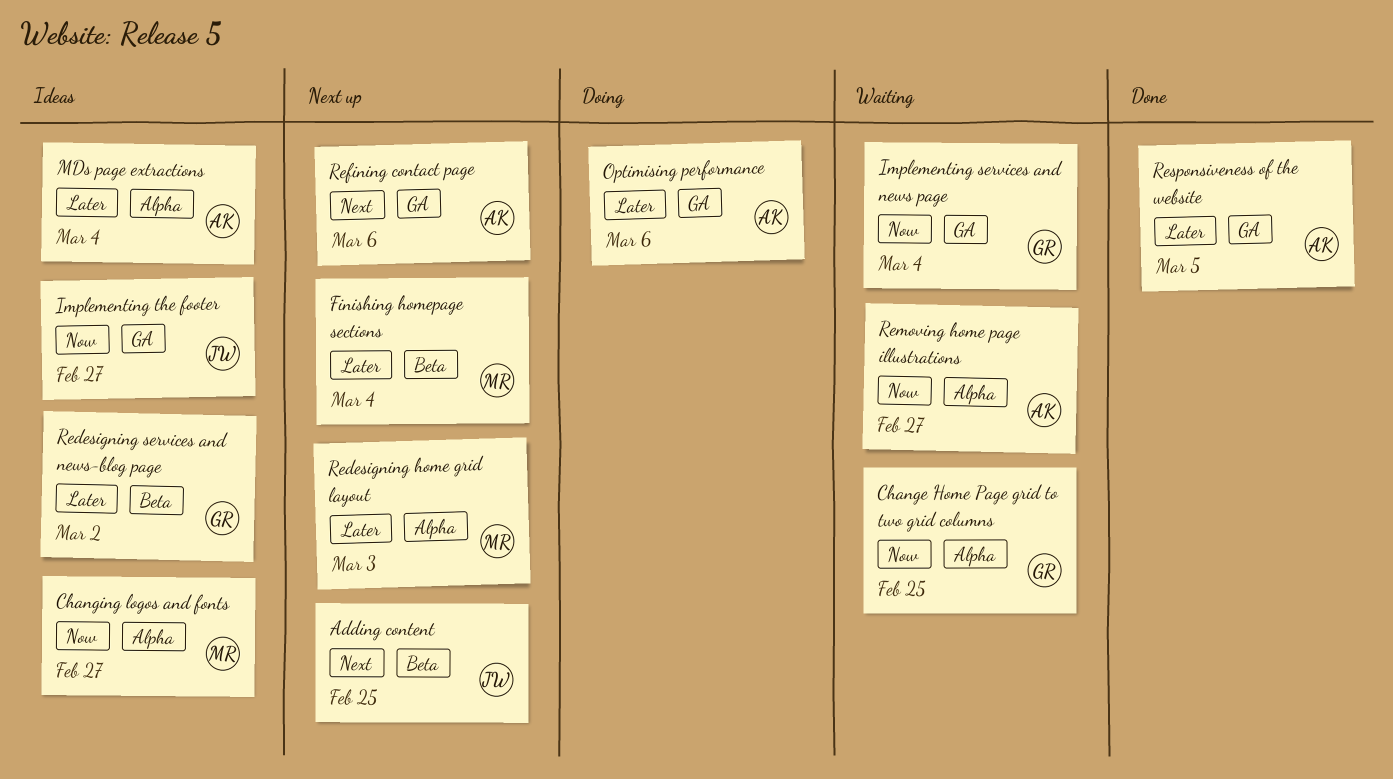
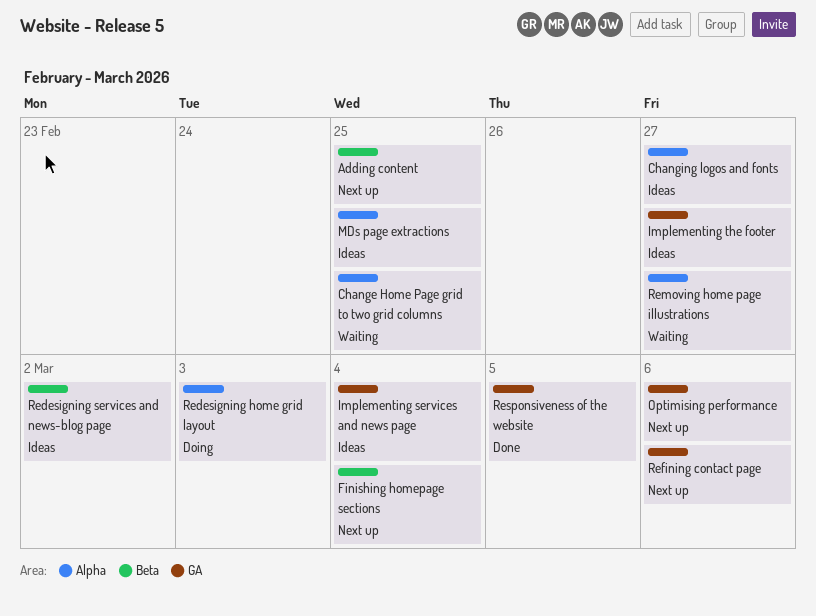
Implementing services and news page, status: Waiting -> Ideas
MDs page extractions, due: Mar 4 -> Feb 25
Optimising performance, status: Doing -> Next up
Redesigning home grid layout, status: Next up -> Doing

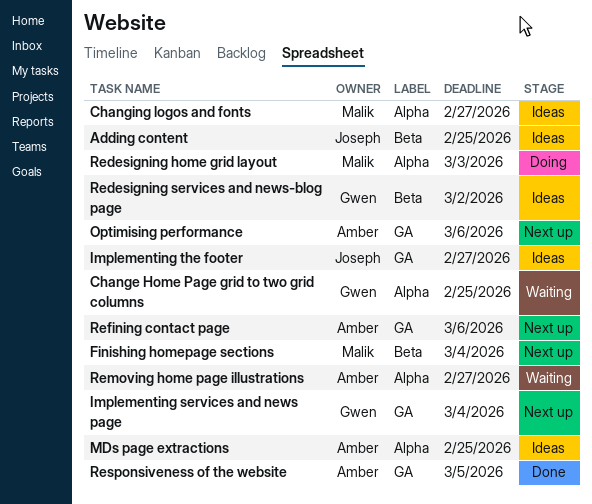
Adding content, status: Next up -> Ideas
Implementing services and news page, status: Ideas -> Next up

